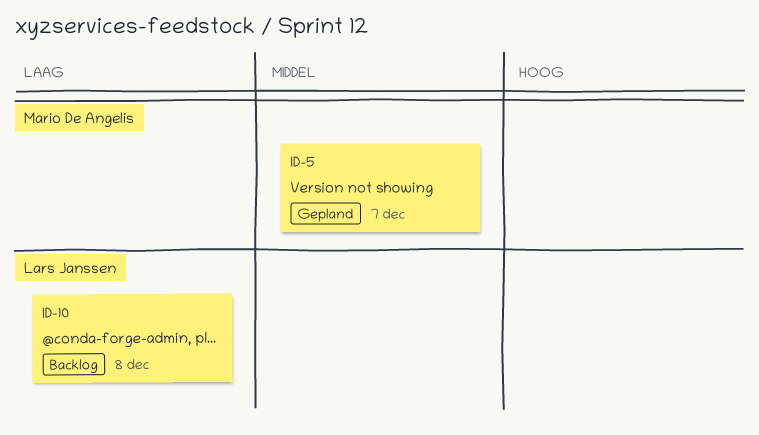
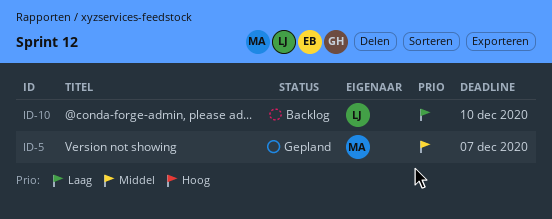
ID-10, due: Dec 8 -> Dec 10

